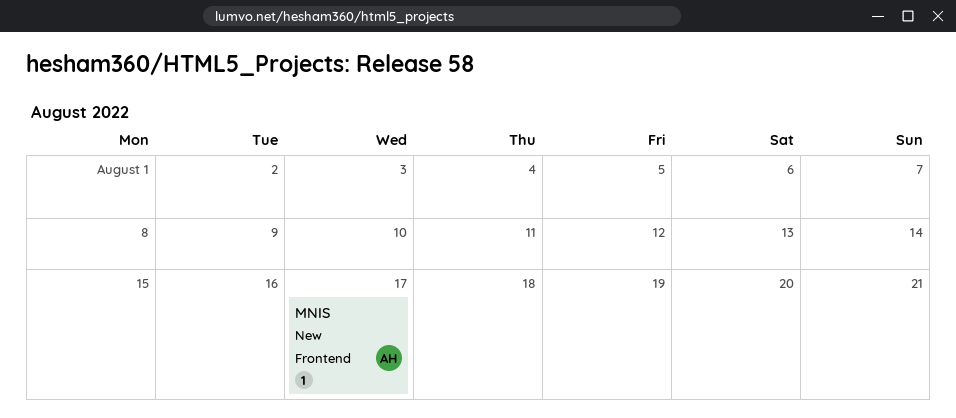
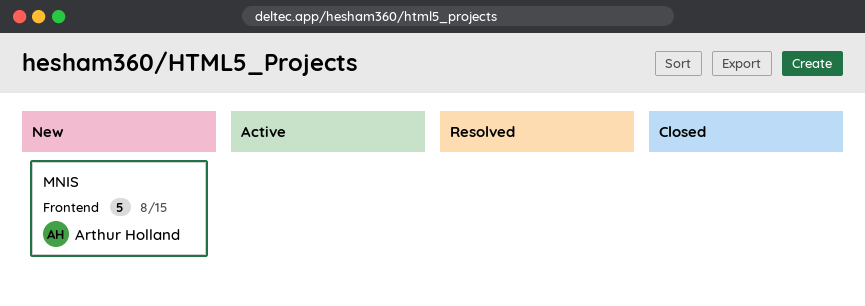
MNIS, estimate: 1 -> 5
MNIS, due: Aug 17 -> Aug 15

